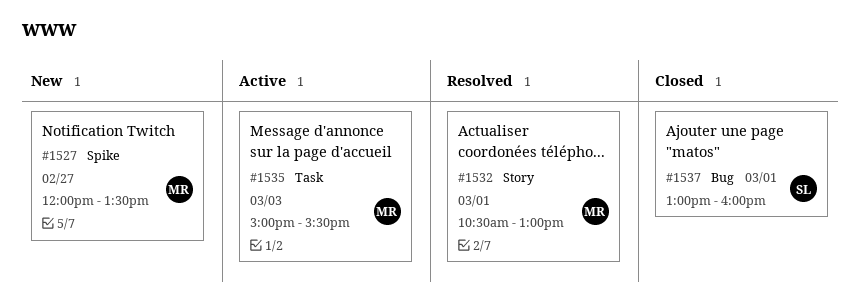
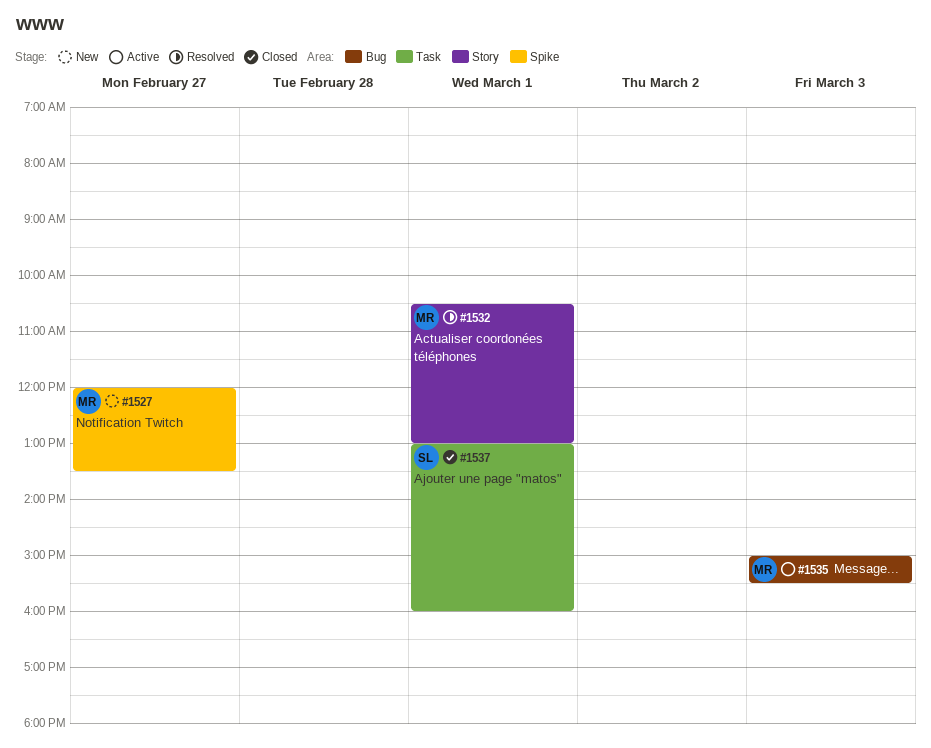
#1535, label: Task -> Bug
#1537, label: Bug -> Task

